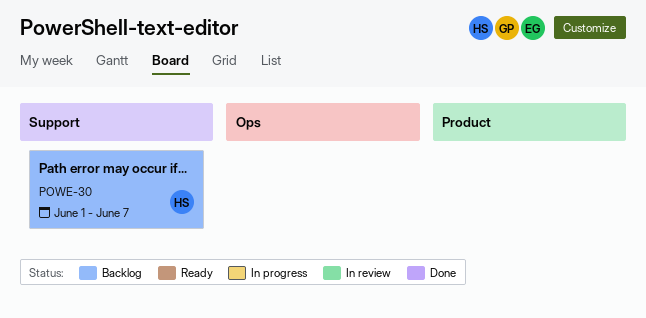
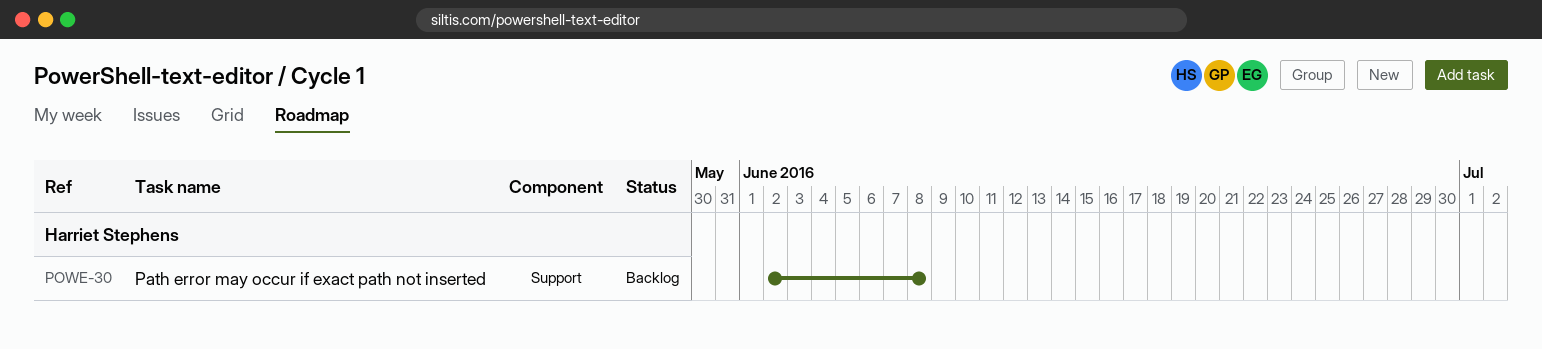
POWE-30, start: Jun 1 -> Jun 2
POWE-30, due: Jun 7 -> Jun 8

